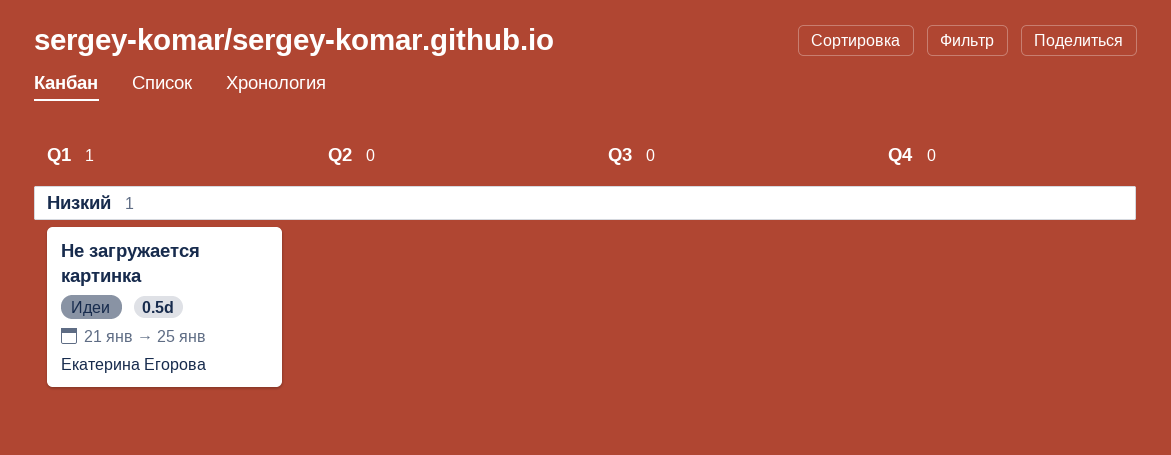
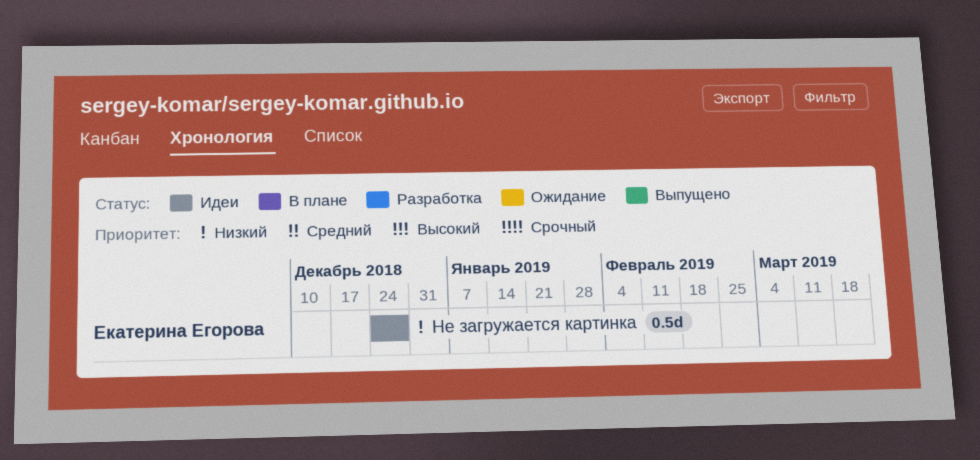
Не загружается картинка, start: Jan 21 -> Dec 24
Не загружается картинка, due: Jan 25 -> Dec 28

